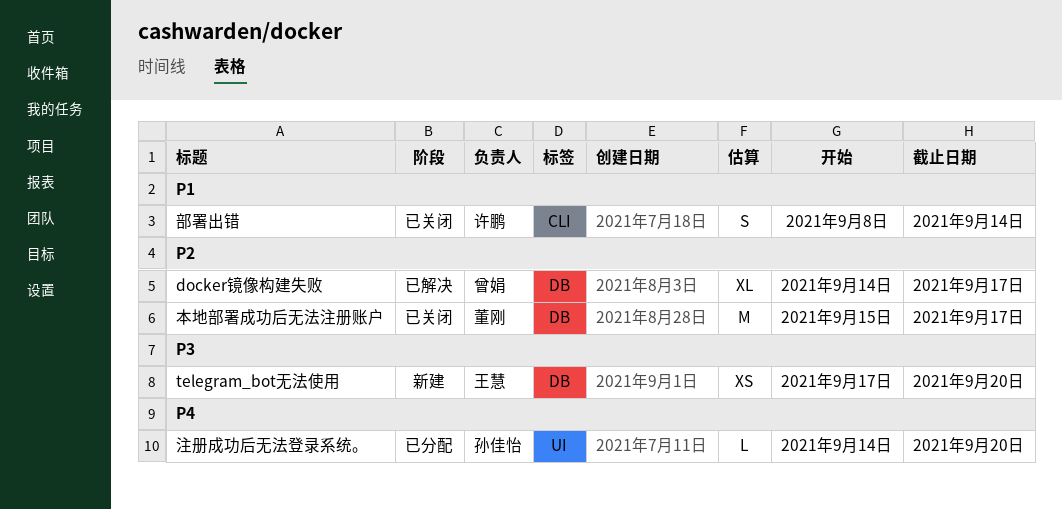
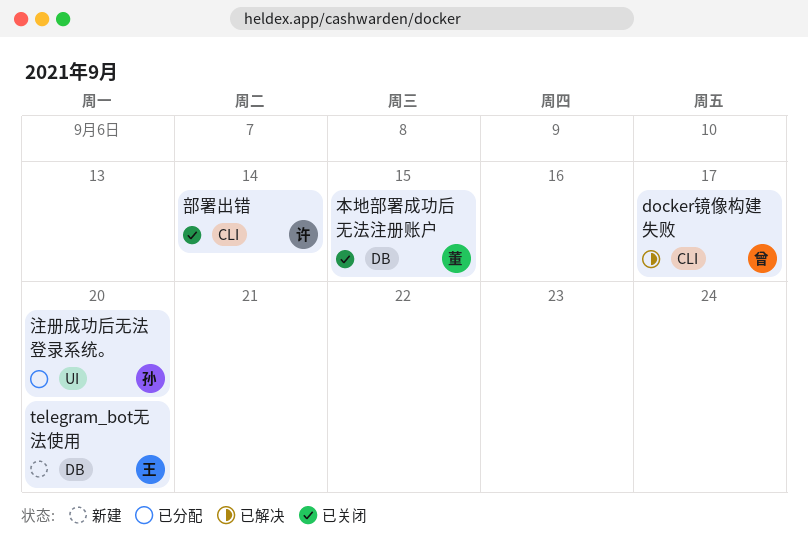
docker镜像构建失败, label: DB -> CLI
本地部署成功后无法注册账户, due: Sep 17 -> Sep 15

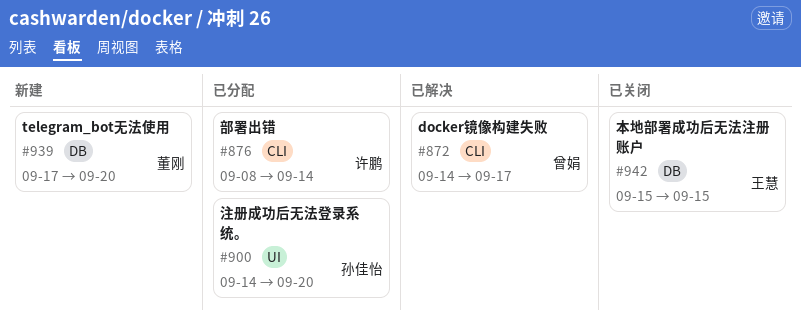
telegram_bot无法使用, owner: 王慧 -> 董刚
本地部署成功后无法注册账户, owner: 董刚 -> 王慧
部署出错, status: 已关闭 -> 已分配

